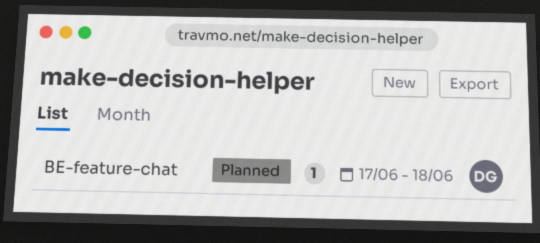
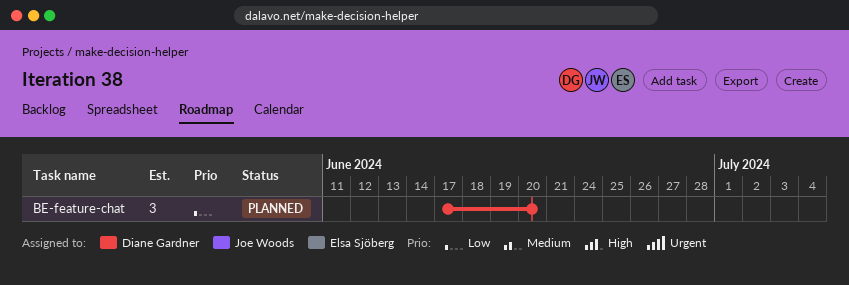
BE-feature-chat, estimate: 1 -> 3
BE-feature-chat, due: Jun 18 -> Jun 20

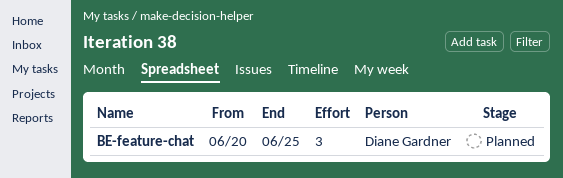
BE-feature-chat, start: Jun 17 -> Jun 20
BE-feature-chat, due: Jun 20 -> Jun 25

